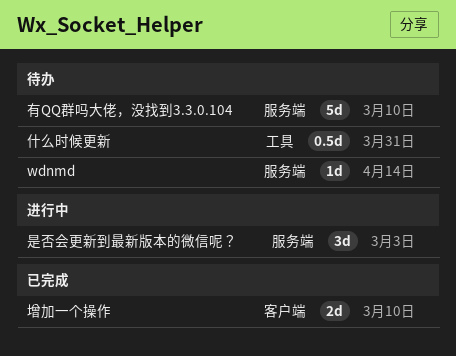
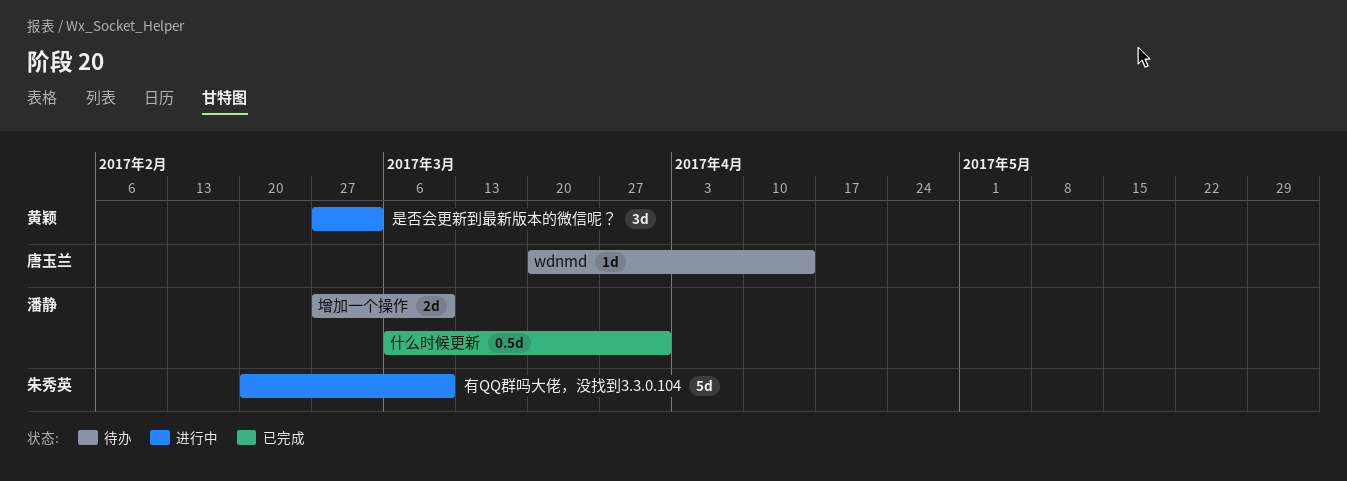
什么时候更新, status: 待办 -> 已完成
增加一个操作, status: 已完成 -> 待办
有QQ群吗大佬，没找到3.3.0.104, status: 待办 -> 进行中

